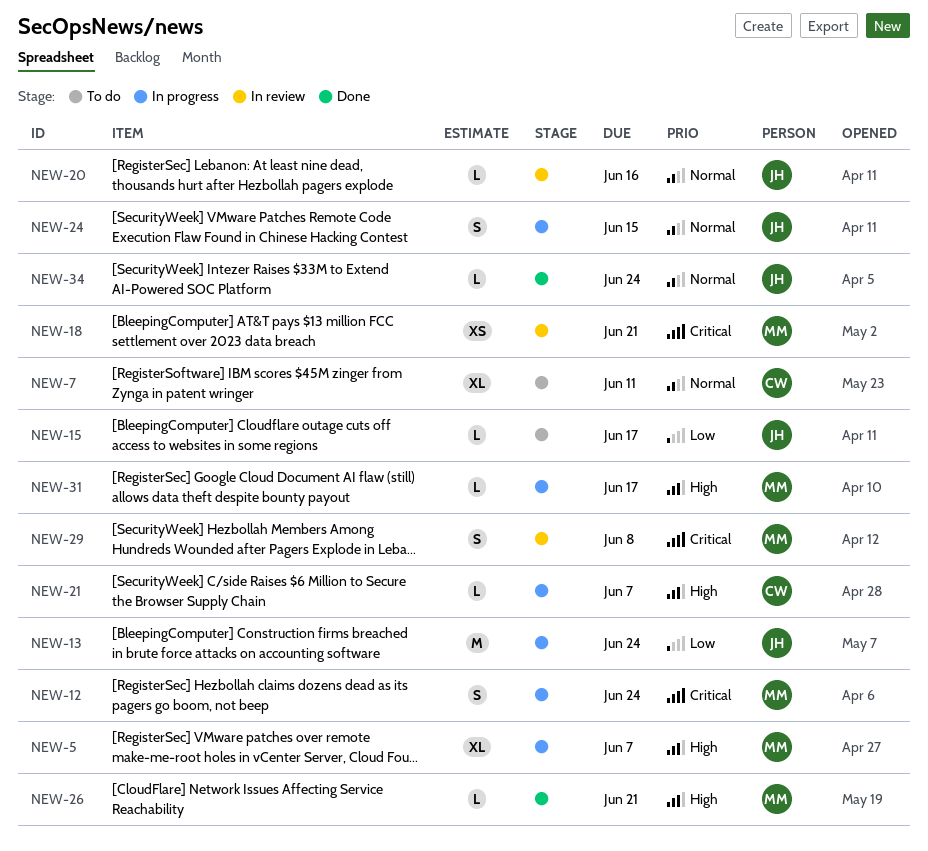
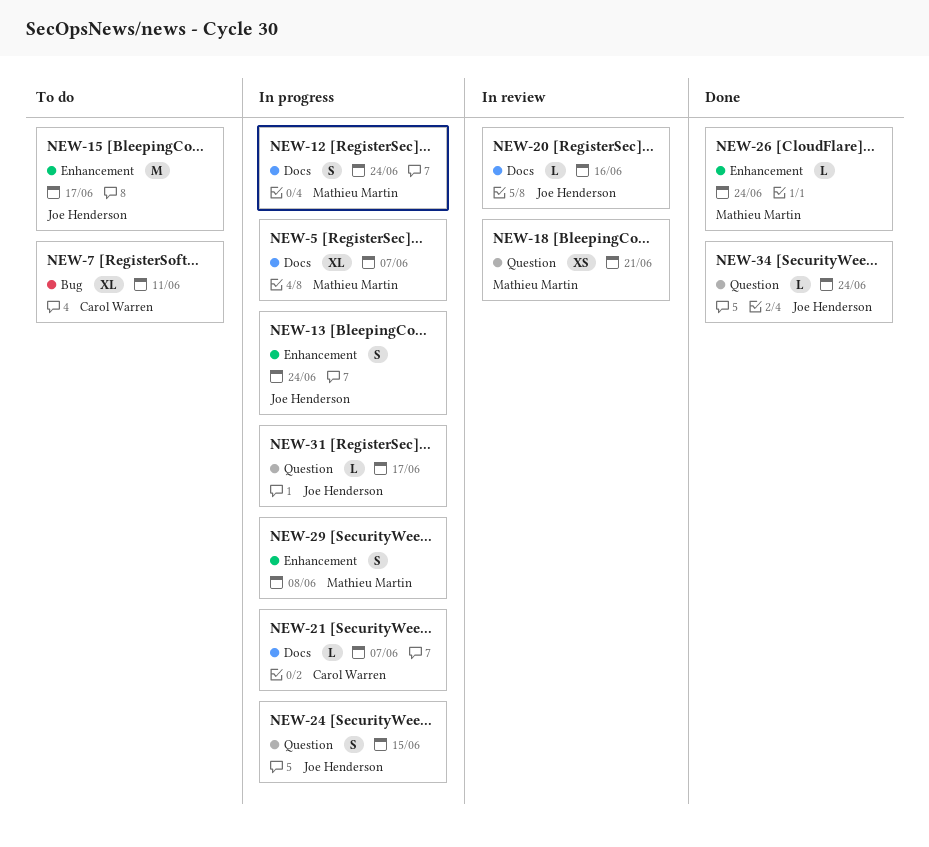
NEW-13, estimate: M -> S
NEW-15, estimate: L -> M
NEW-26, due: Jun 21 -> Jun 24
NEW-29, status: In review -> In progress
NEW-31, owner: Mathieu Martin -> Joe Henderson

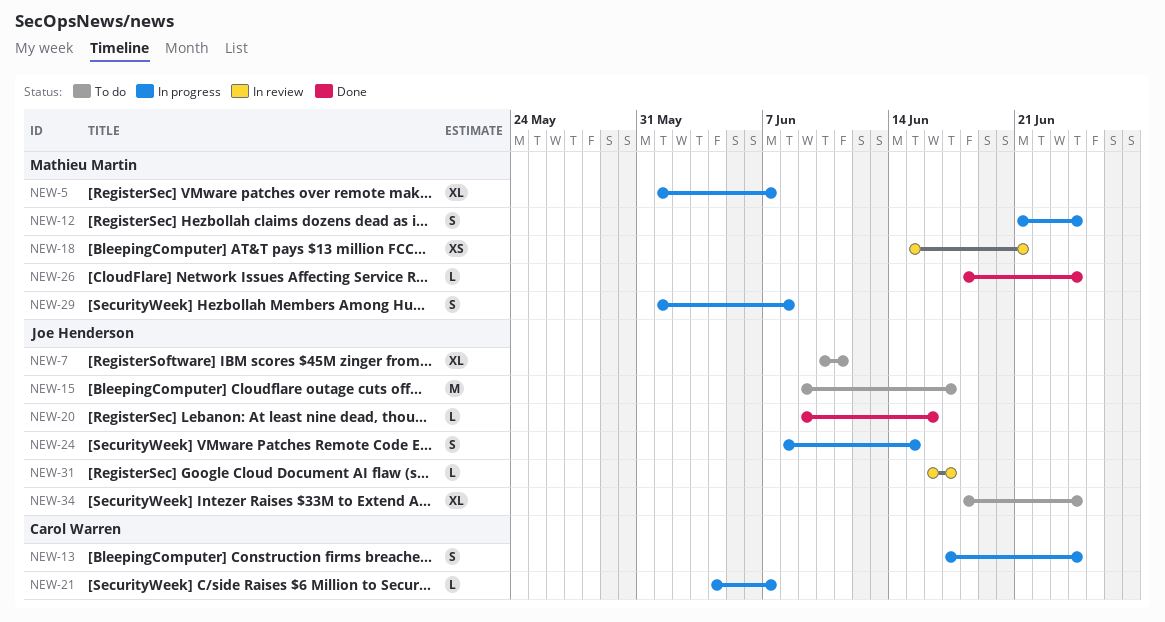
NEW-7, owner: Carol Warren -> Joe Henderson
NEW-13, owner: Joe Henderson -> Carol Warren
NEW-20, status: In review -> Done
NEW-31, status: In progress -> In review
NEW-34, status: Done -> To do
NEW-34, estimate: L -> XL

